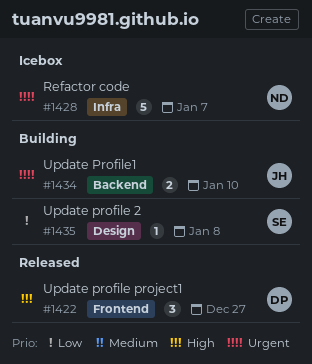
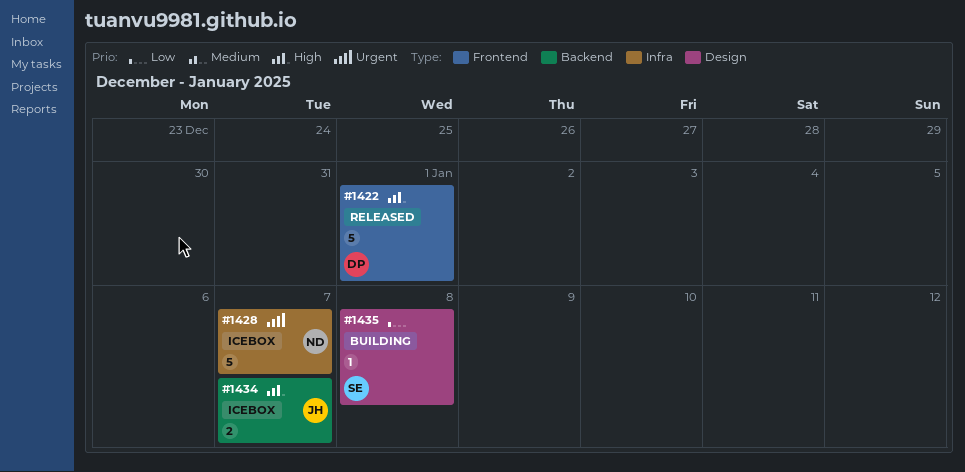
#1422, estimate: 3 -> 5
#1422, due: Dec 27 -> Jan 1
#1434, status: Building -> Icebox
#1434, priority: Urgent -> High
#1434, due: Jan 10 -> Jan 7

